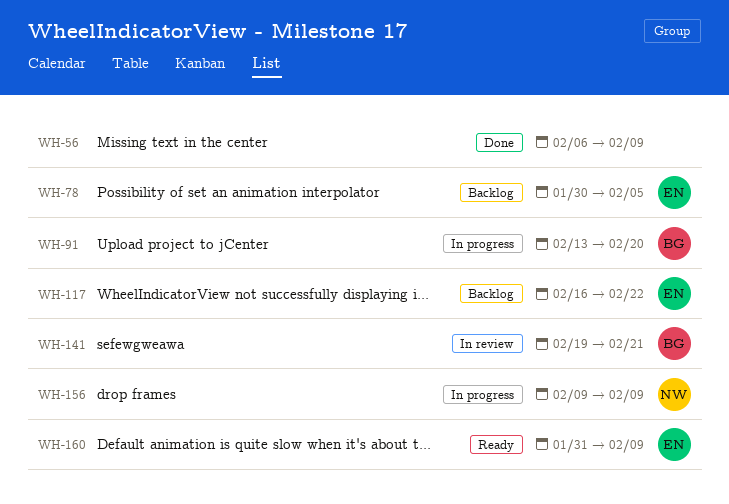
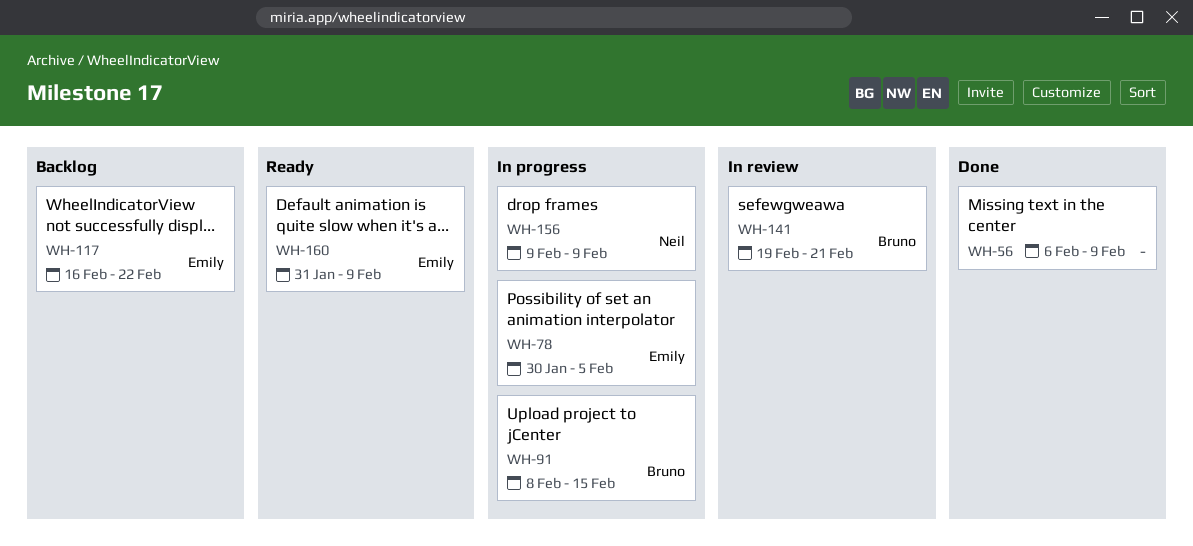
WH-78, status: Backlog -> In progress
WH-91, start: Feb 13 -> Feb 8
WH-91, due: Feb 20 -> Feb 15

